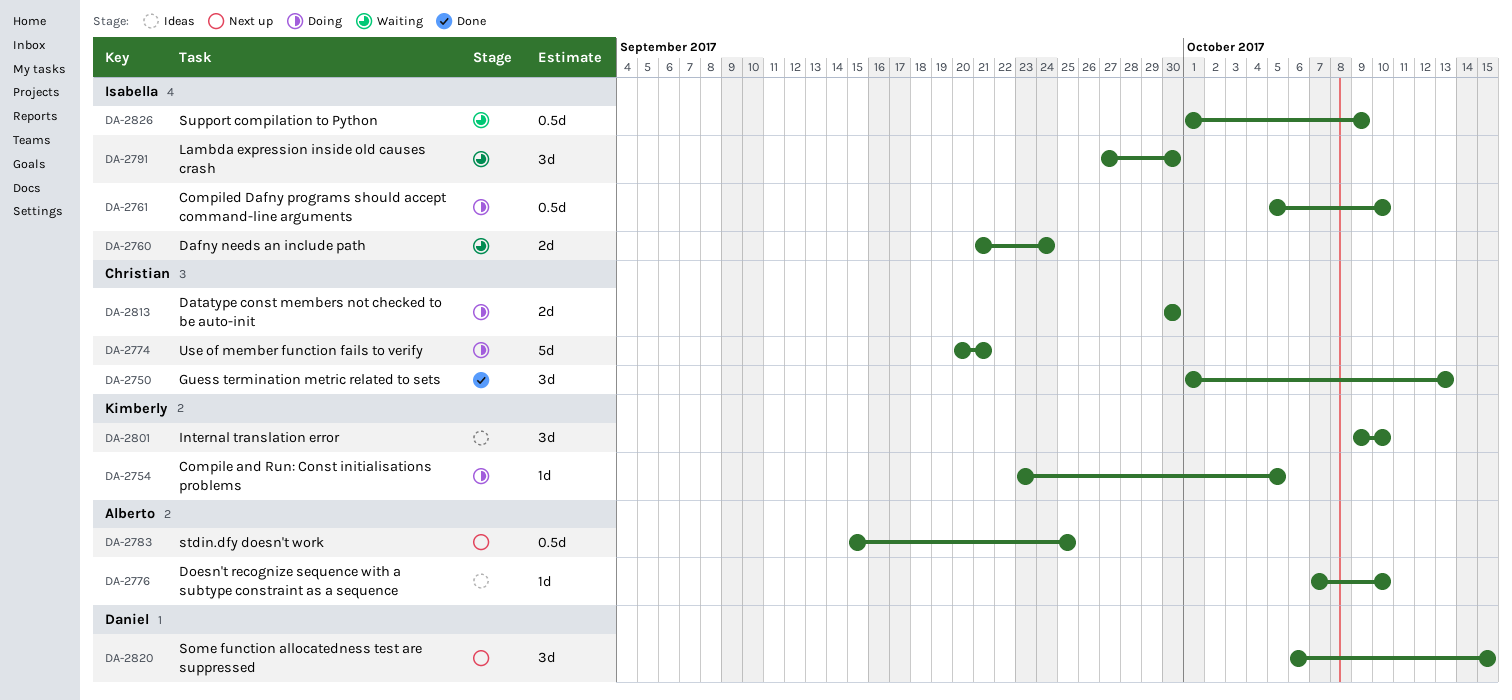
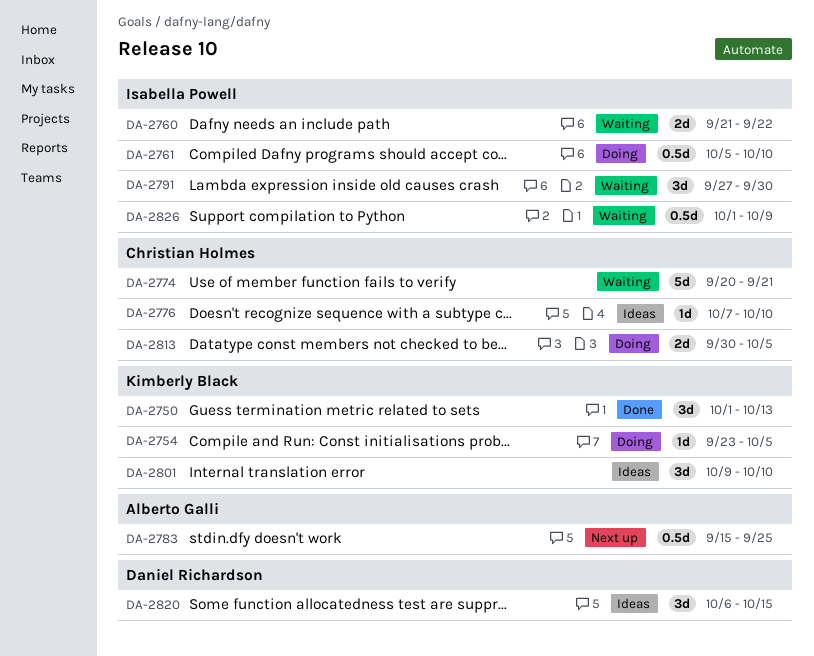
DA-2750, owner: Christian Holmes -> Kimberly Black
DA-2760, due: Sep 24 -> Sep 22
DA-2774, status: Doing -> Waiting
DA-2776, owner: Alberto Galli -> Christian Holmes
DA-2813, due: Sep 30 -> Oct 5
DA-2820, status: Next up -> Ideas

